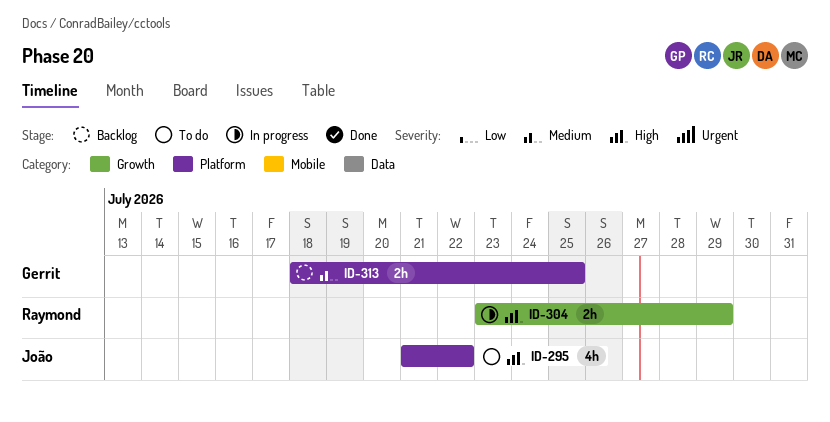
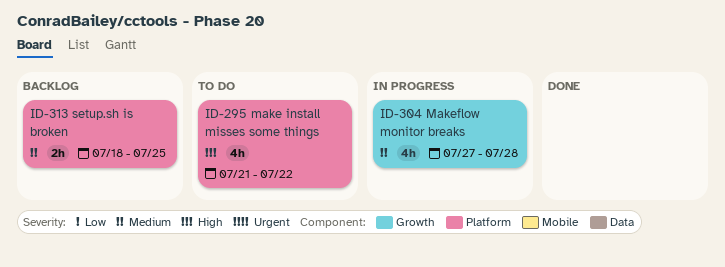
ID-304, priority: High -> Medium
ID-304, estimate: 2h -> 4h
ID-304, start: Jul 23 -> Jul 27
ID-304, due: Jul 29 -> Jul 28

